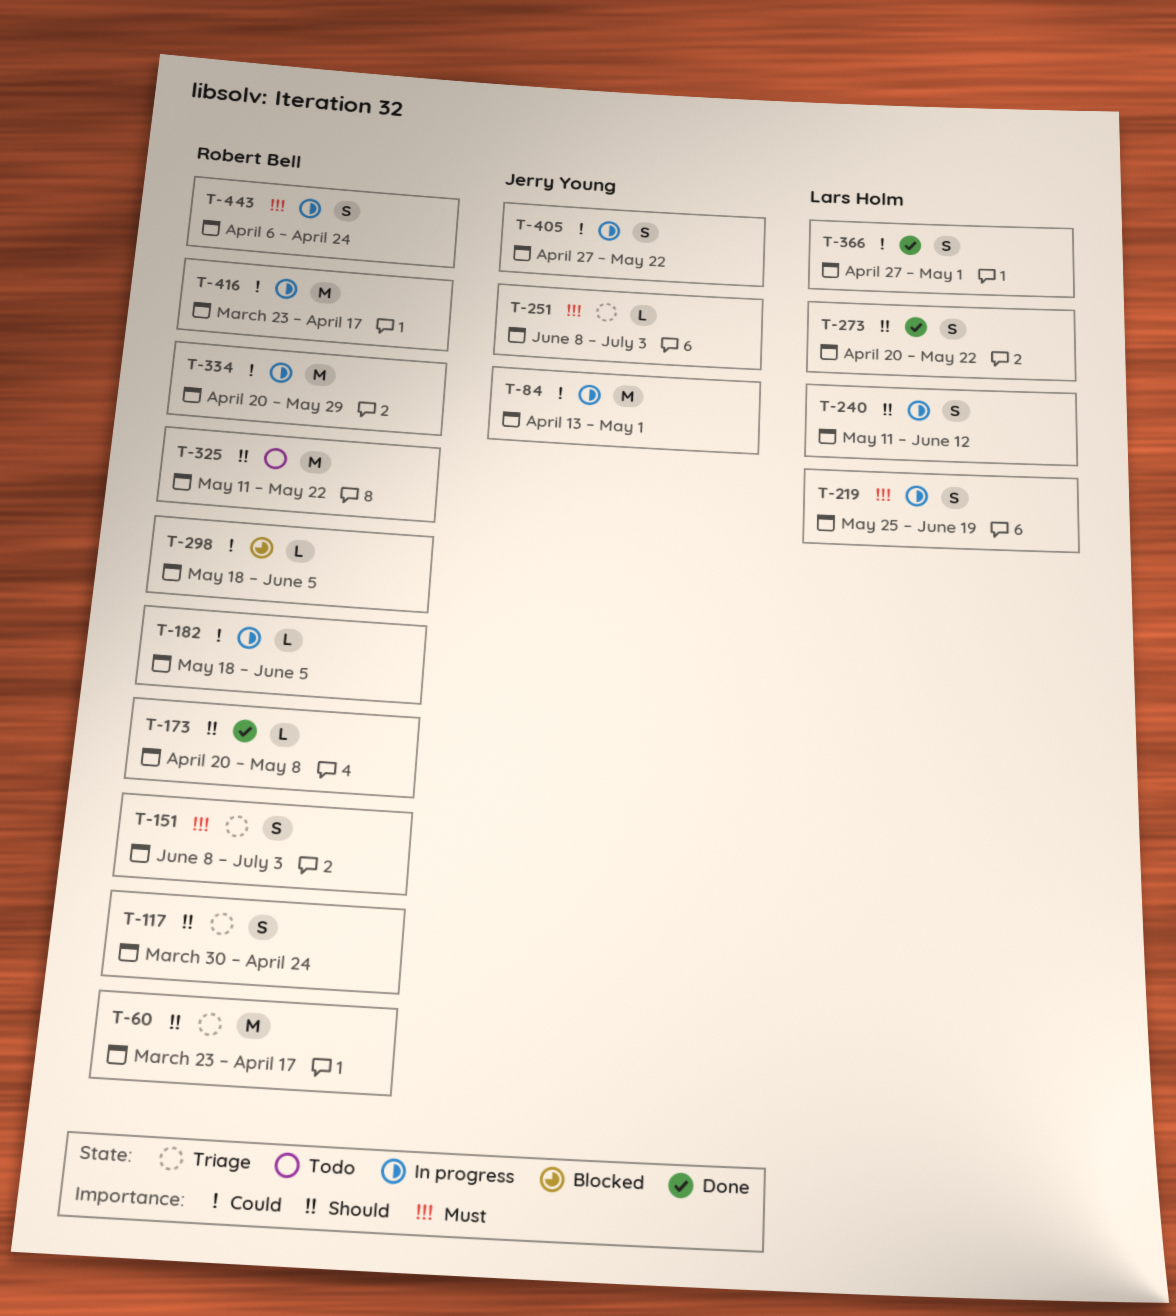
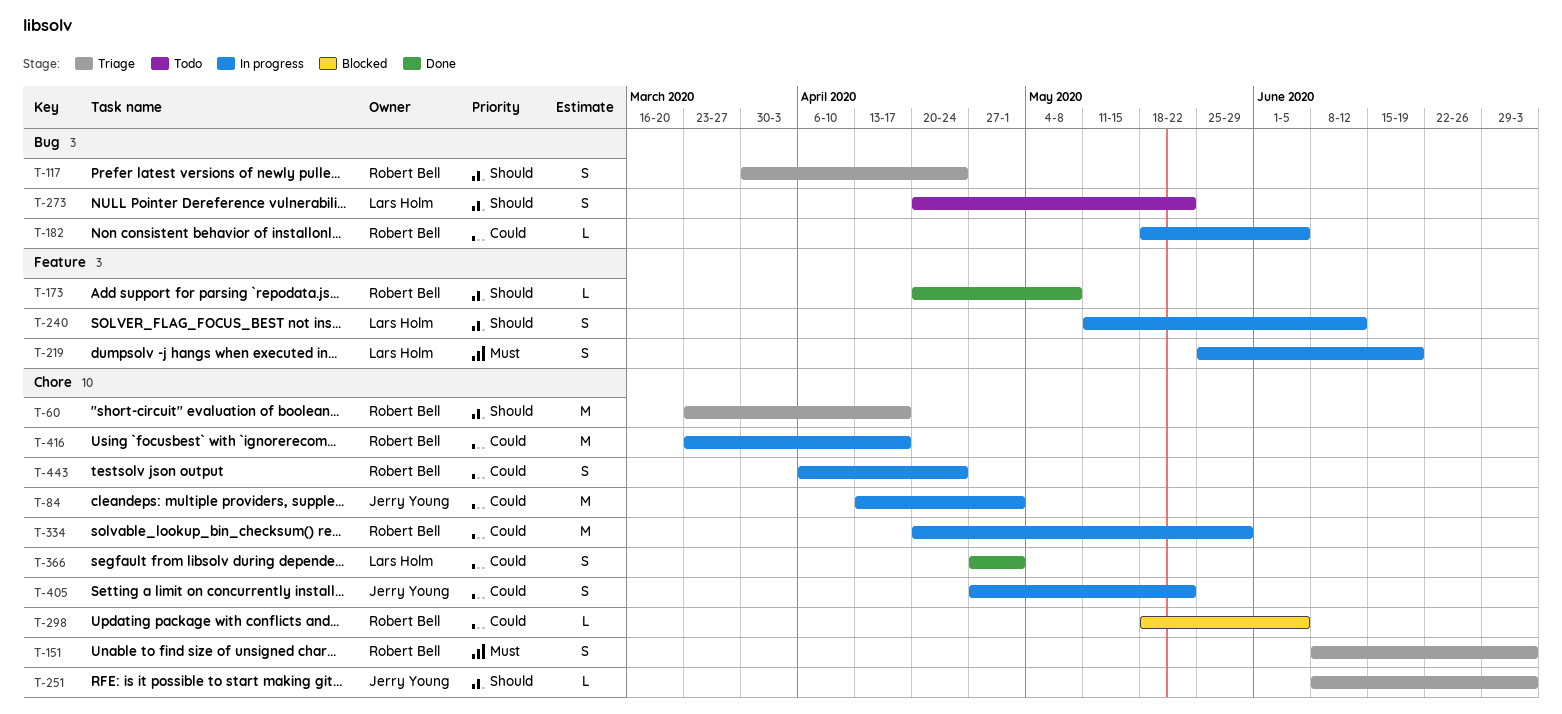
T-251, priority: Must -> Should
T-273, status: Done -> Todo
T-325: present -> none
T-443, priority: Must -> Could

